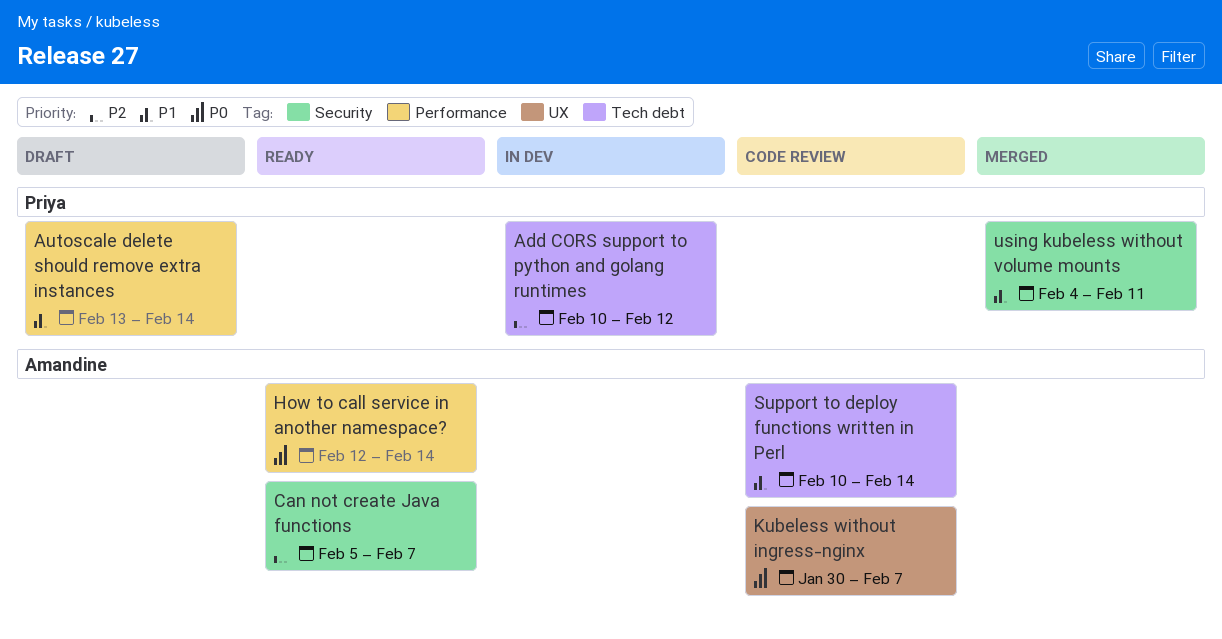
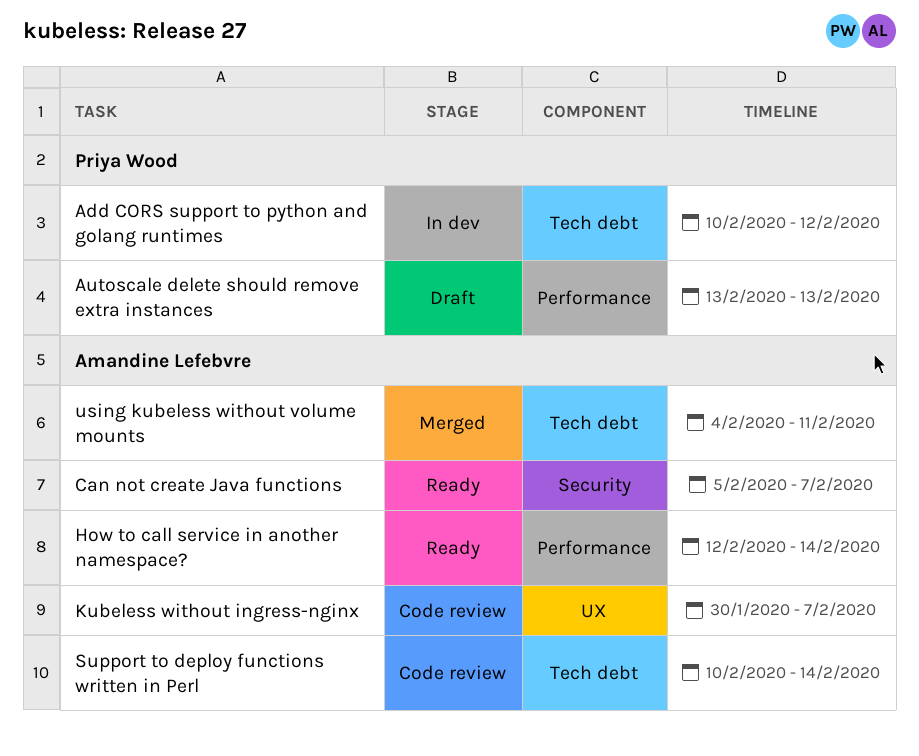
Autoscale delete should remove extra instances, due: Feb 14 -> Feb 13
using kubeless without volume mounts, owner: Priya Wood -> Amandine Lefebvre
using kubeless without volume mounts, label: Security -> Tech debt

